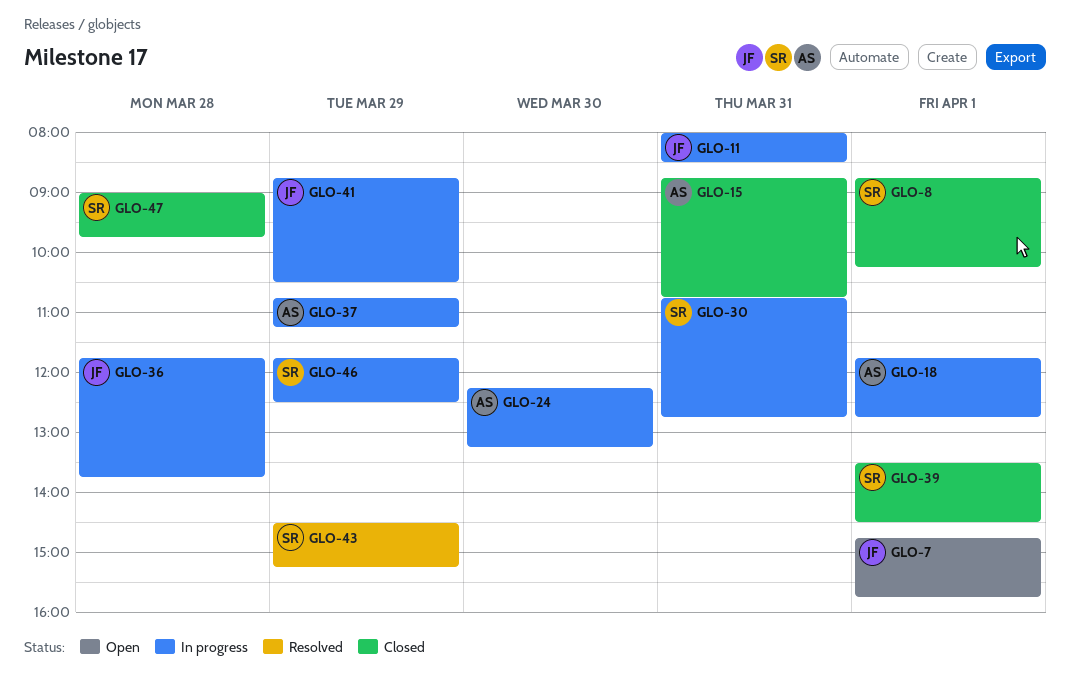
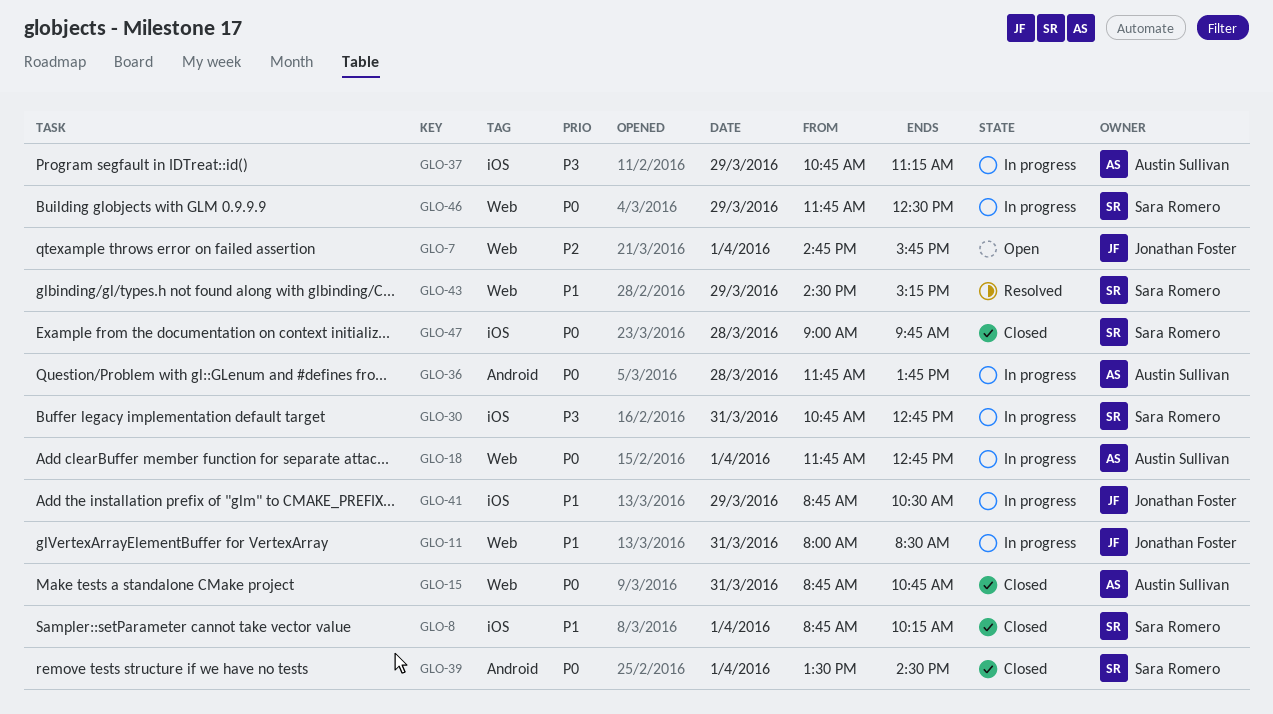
GLO-24: present -> none
GLO-36, owner: Jonathan Foster -> Austin Sullivan

